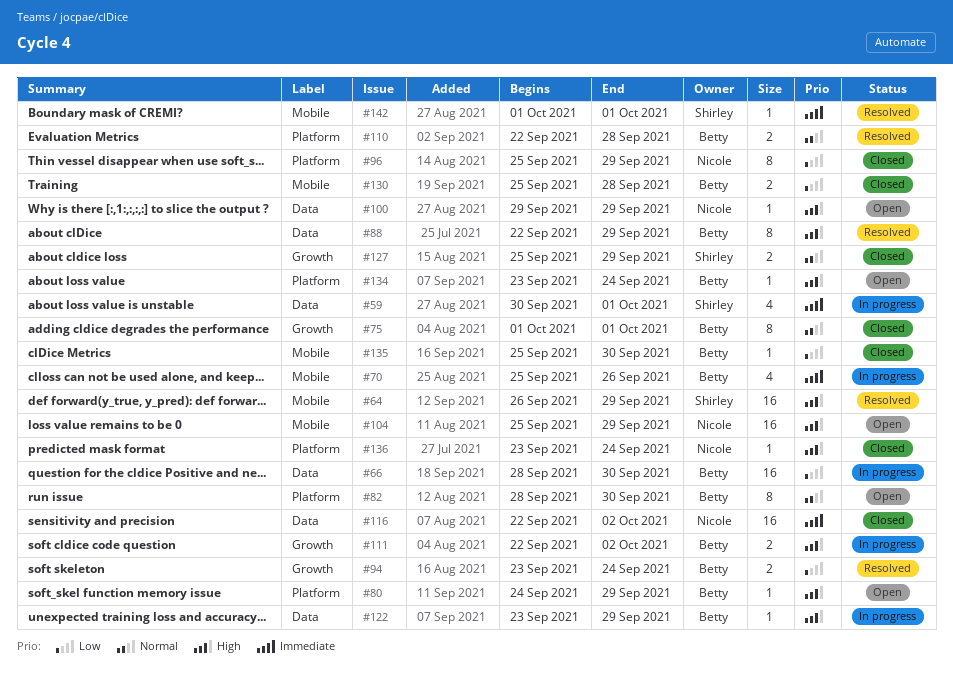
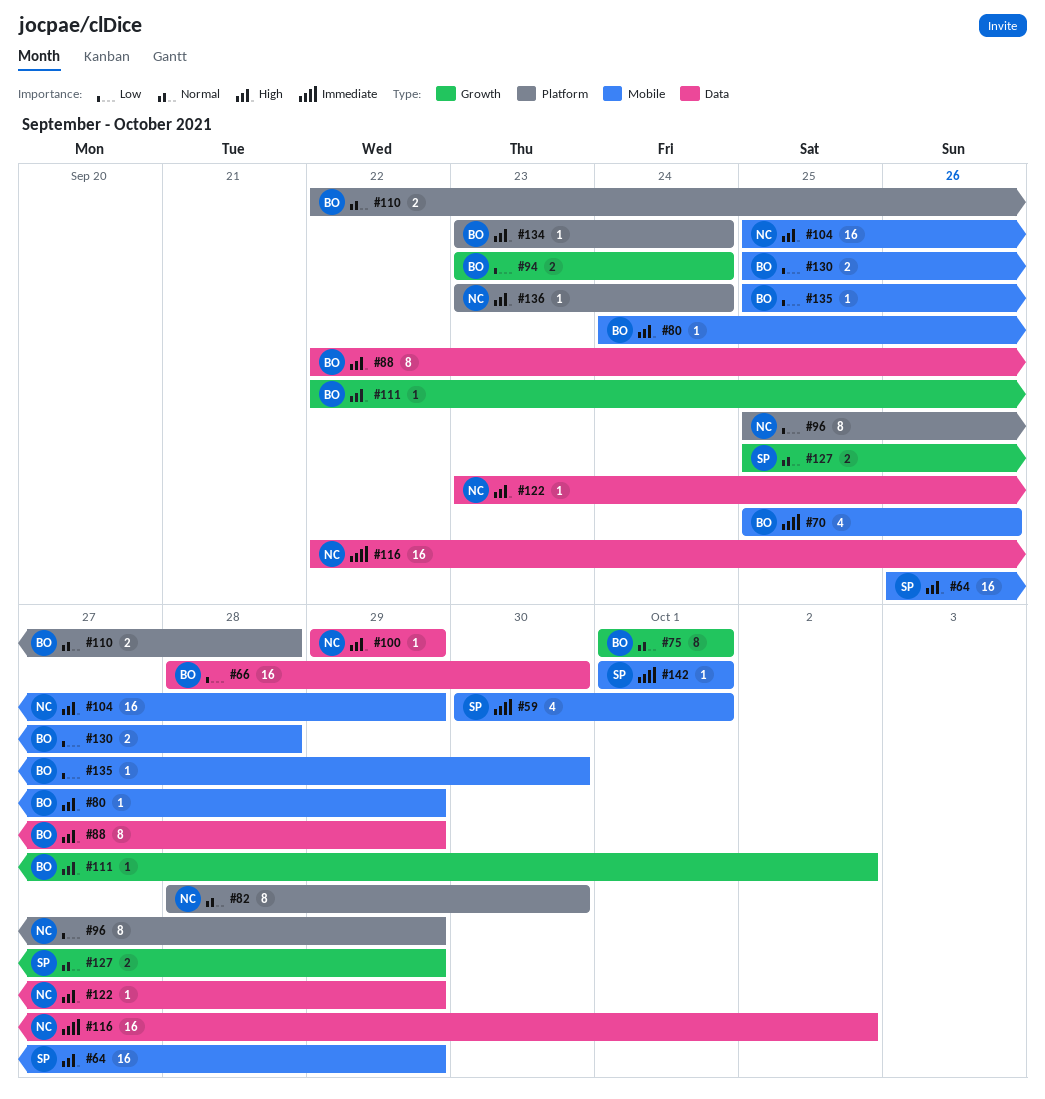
#59, label: Data -> Mobile
#80, label: Platform -> Mobile
#82, owner: Betty -> Nicole
#111, estimate: 2 -> 1
#122, owner: Betty -> Nicole

